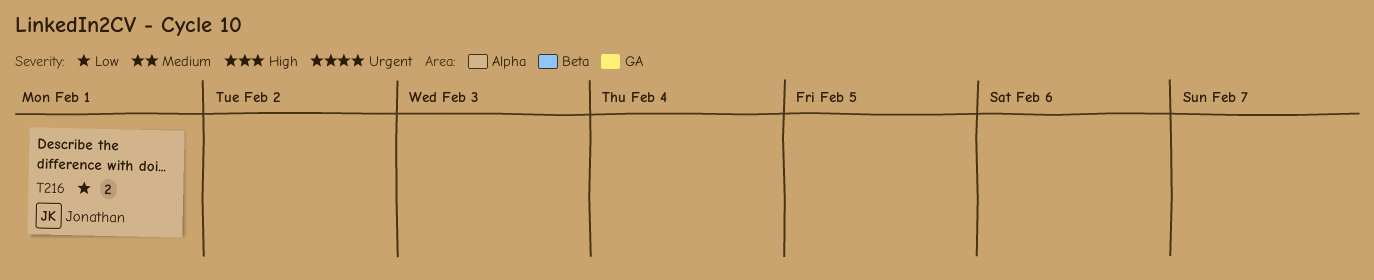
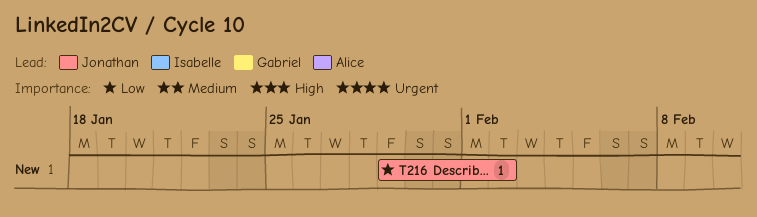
T216, estimate: 2 -> 1
T216, due: Feb 1 -> Feb 2

